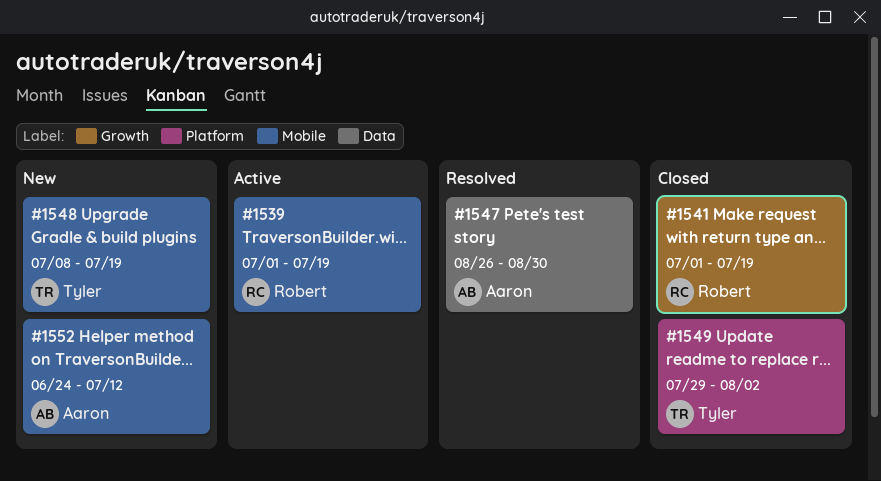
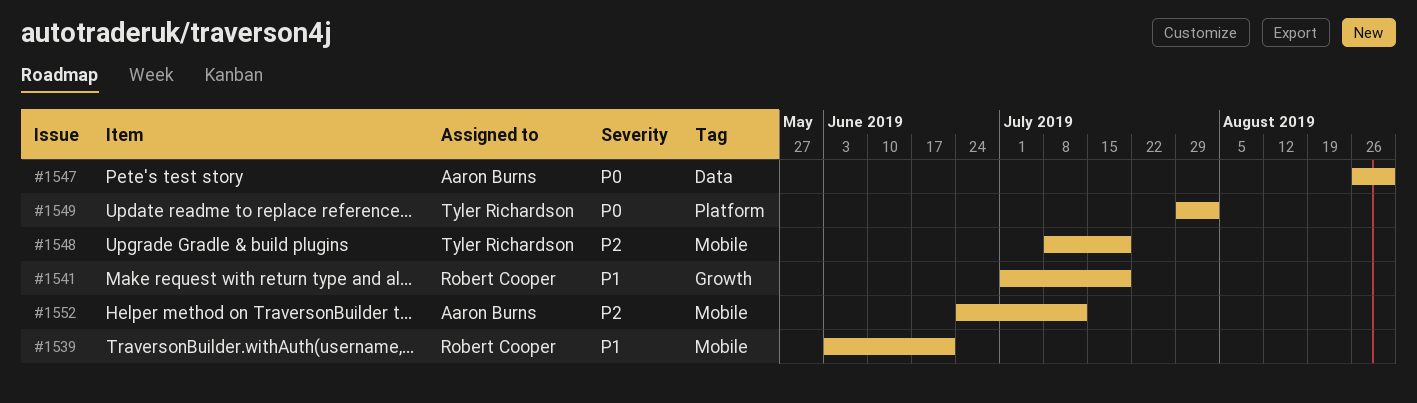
#1539, start: Jul 1 -> Jun 3
#1539, due: Jul 19 -> Jun 21

